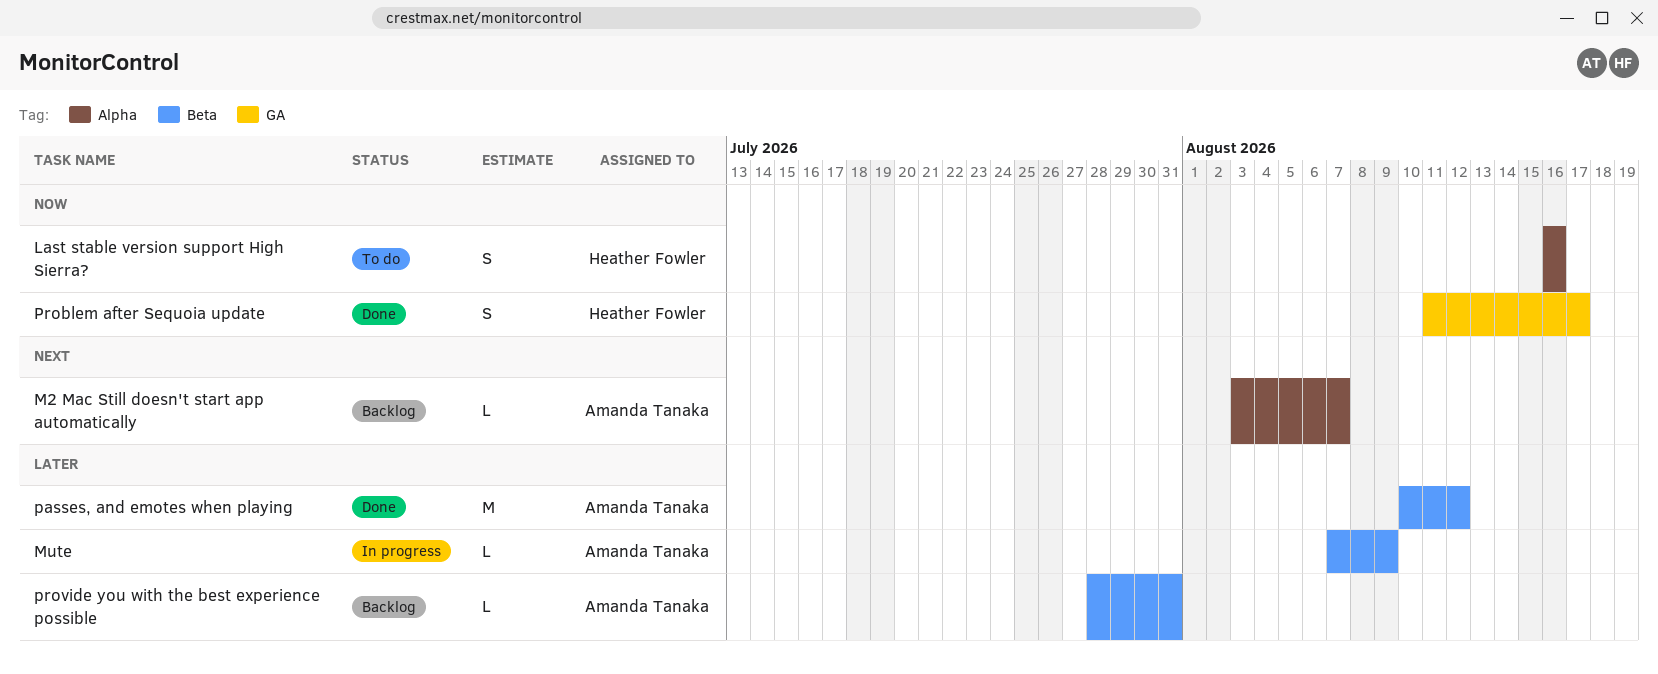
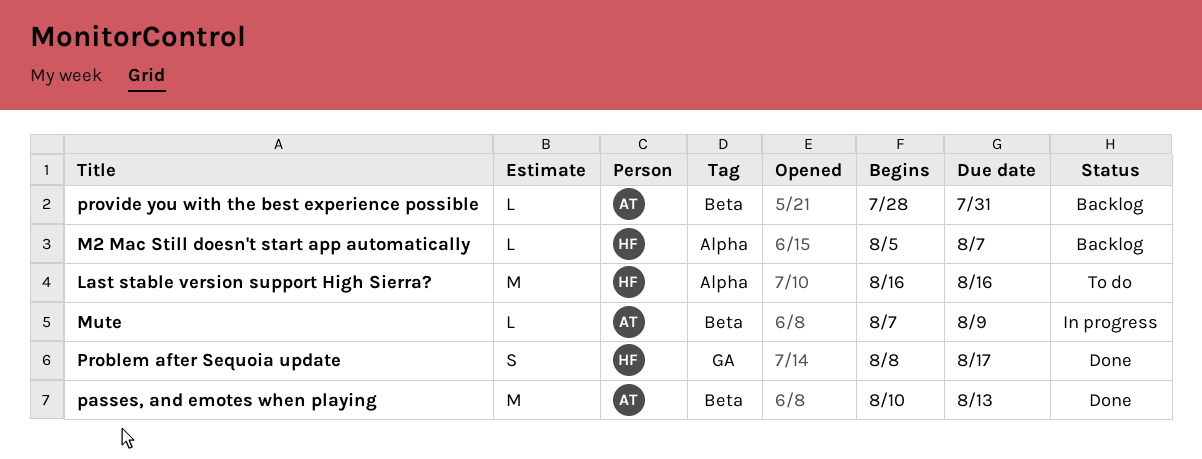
Last stable version support High Sierra?, estimate: S -> M
M2 Mac Still doesn't start app automatically, owner: Amanda Tanaka -> Heather Fowler
M2 Mac Still doesn't start app automatically, start: Aug 3 -> Aug 5
passes, and emotes when playing, due: Aug 12 -> Aug 13
Problem after Sequoia update, start: Aug 11 -> Aug 8

